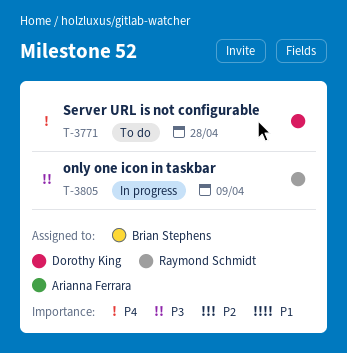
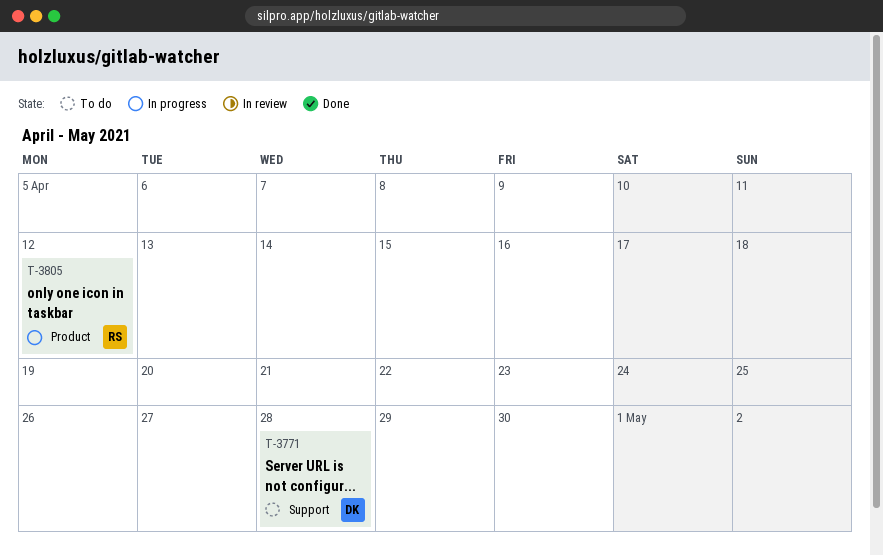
T-3805, due: Apr 9 -> Apr 12

